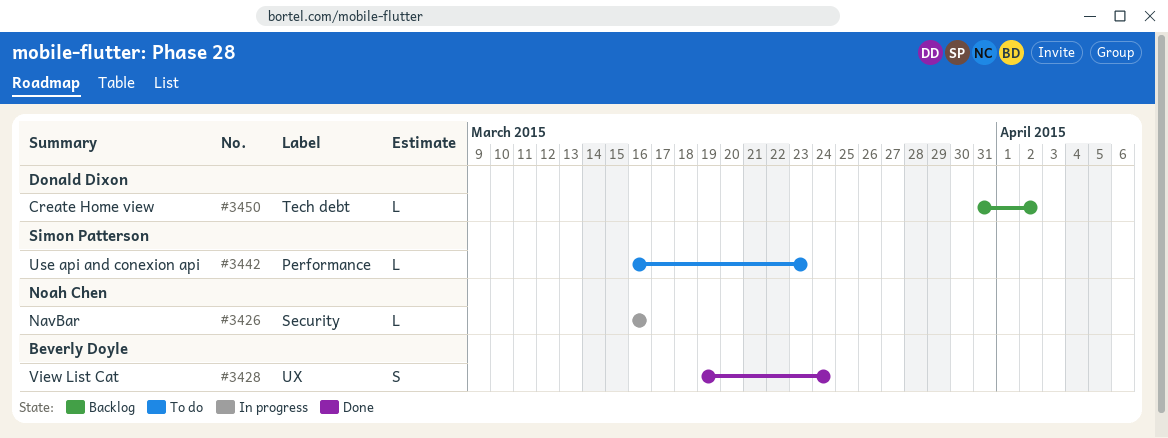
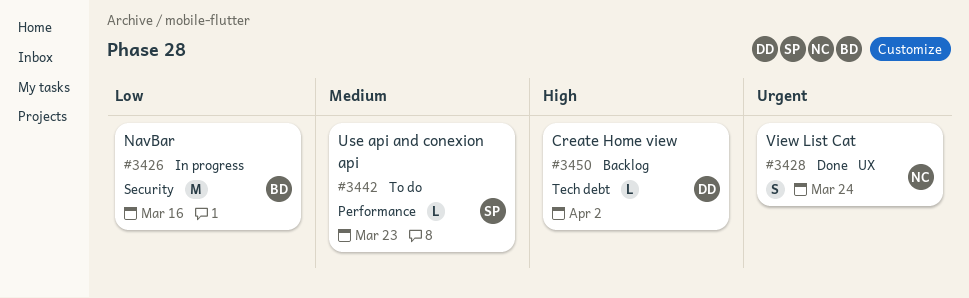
#3426, owner: Noah Chen -> Beverly Doyle
#3426, estimate: L -> M
#3428, owner: Beverly Doyle -> Noah Chen

